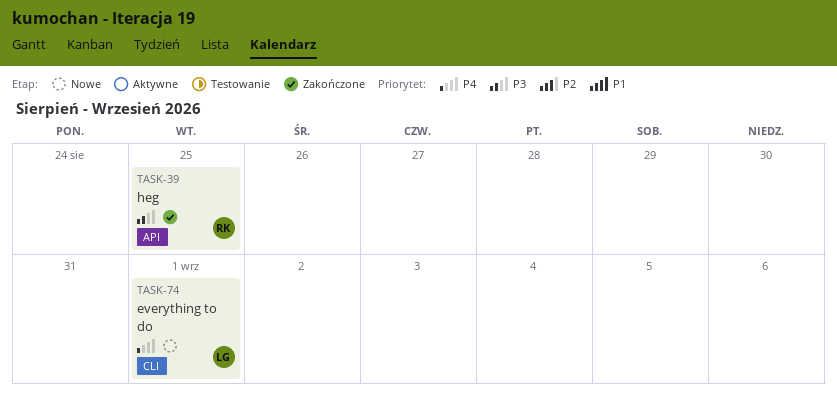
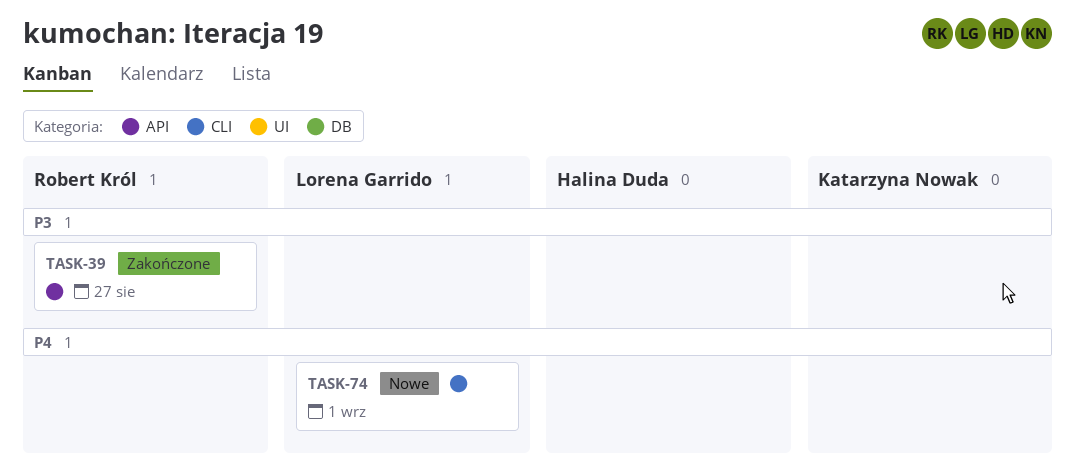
TASK-39, due: Aug 25 -> Aug 27

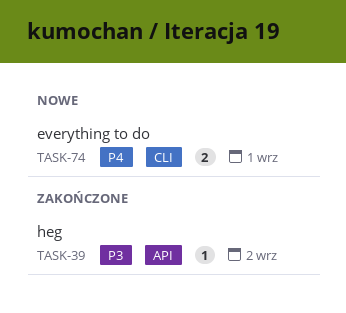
TASK-39, due: Aug 27 -> Sep 2

